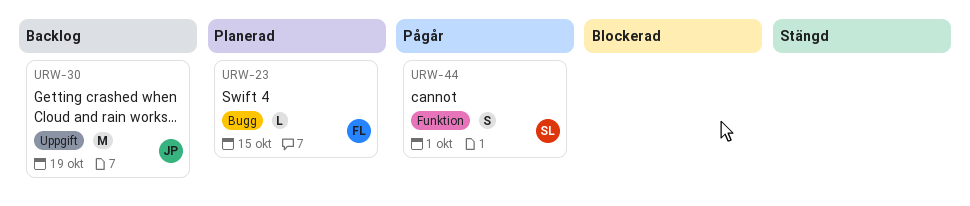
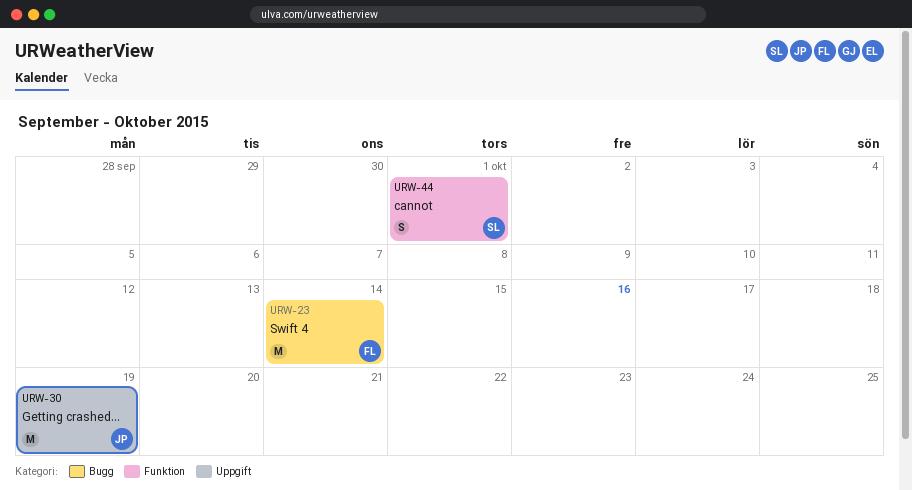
URW-23, estimate: L -> M
URW-23, due: Oct 15 -> Oct 14

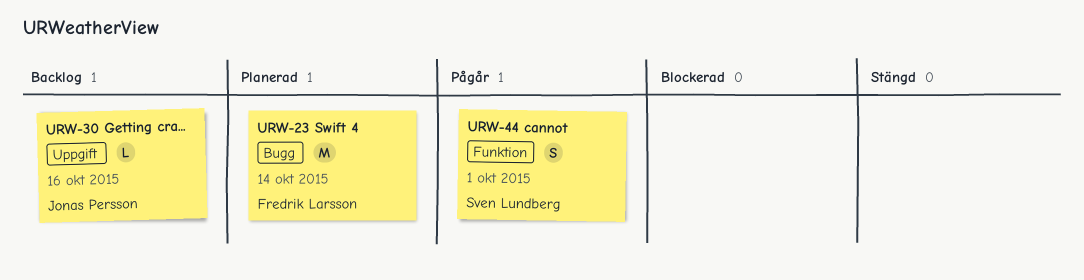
URW-30, estimate: M -> L
URW-30, due: Oct 19 -> Oct 16

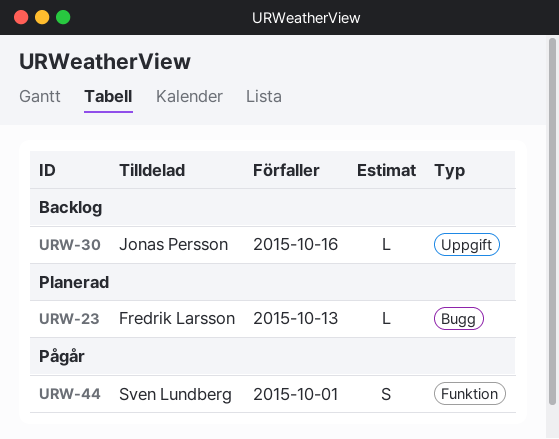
URW-23, estimate: M -> L
URW-23, due: Oct 14 -> Oct 13

